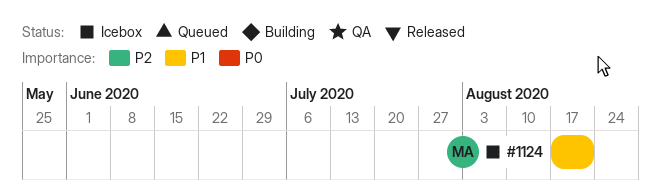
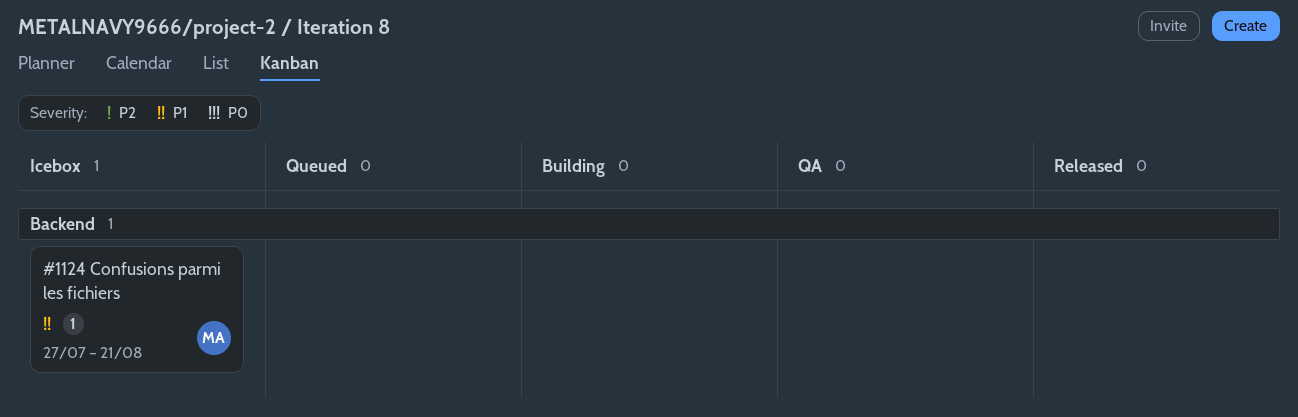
#1124, start: Aug 17 -> Jul 27

